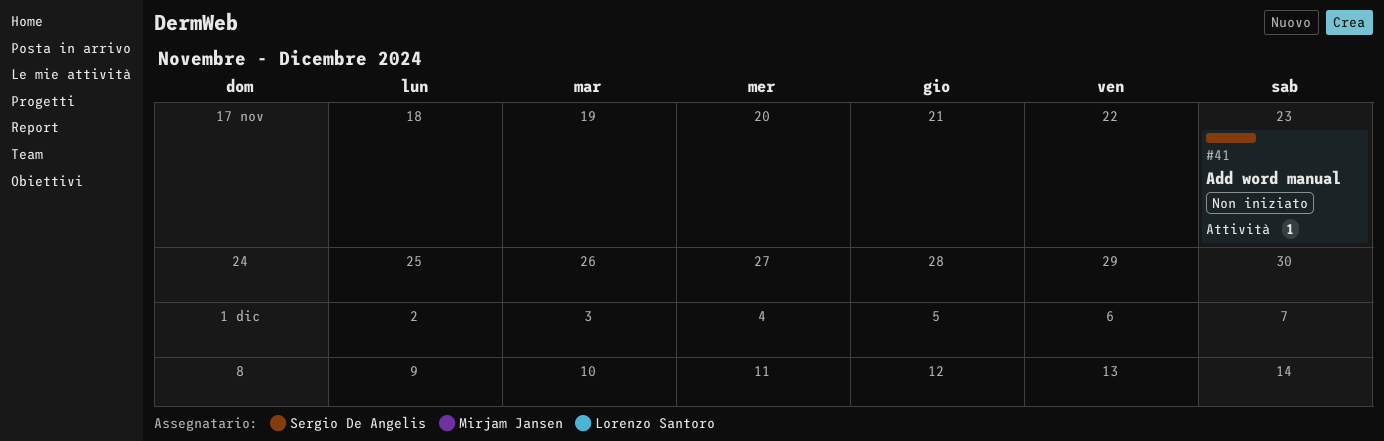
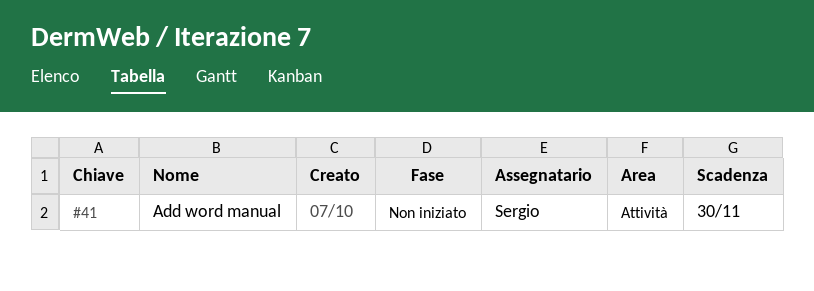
#41, due: Nov 23 -> Nov 30

